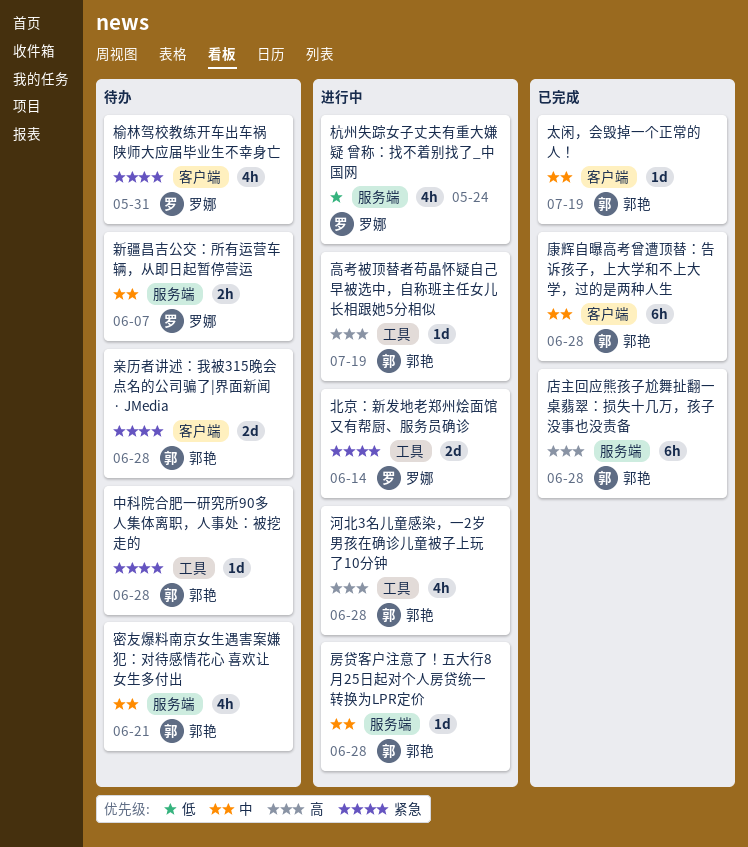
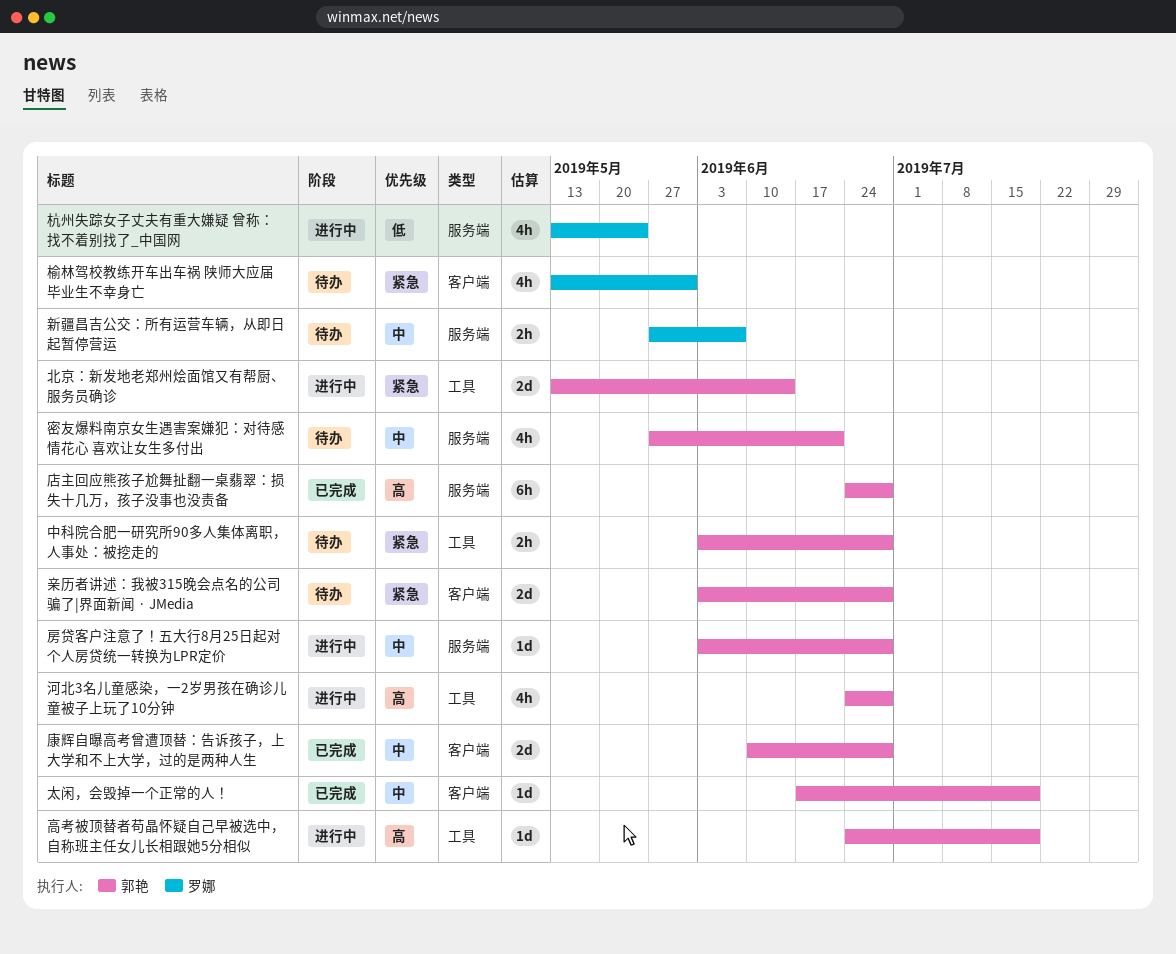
中科院合肥一研究所90多人集体离职，人事处：被挖走的, estimate: 1d -> 2h
北京：新发地老郑州烩面馆又有帮厨、服务员确诊, owner: 罗娜 -> 郭艳
康辉自曝高考曾遭顶替：告诉孩子，上大学和不上大学，过的是两种人生, estimate: 6h -> 2d

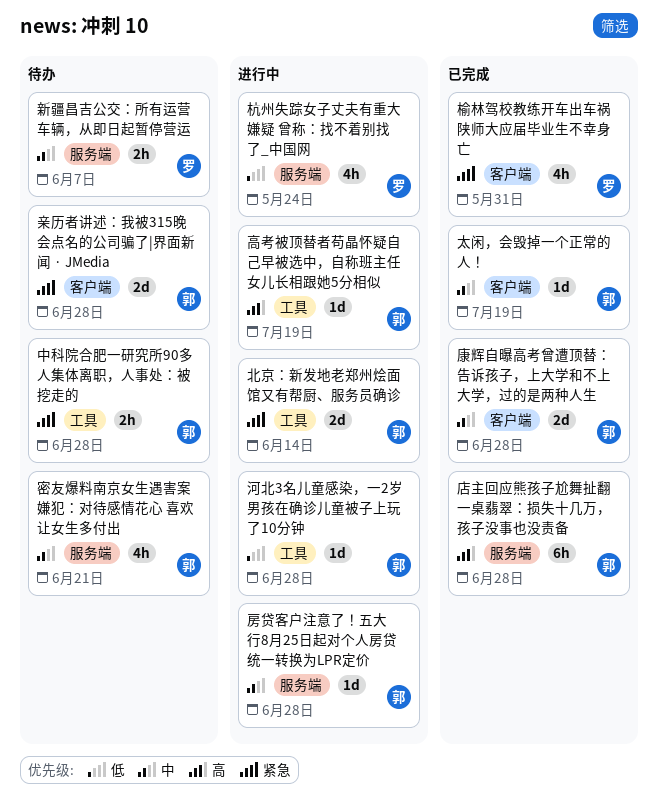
榆林驾校教练开车出车祸 陕师大应届毕业生不幸身亡, status: 待办 -> 已完成
河北3名儿童感染，一2岁男孩在确诊儿童被子上玩了10分钟, priority: 高 -> 低
河北3名儿童感染，一2岁男孩在确诊儿童被子上玩了10分钟, estimate: 4h -> 1d

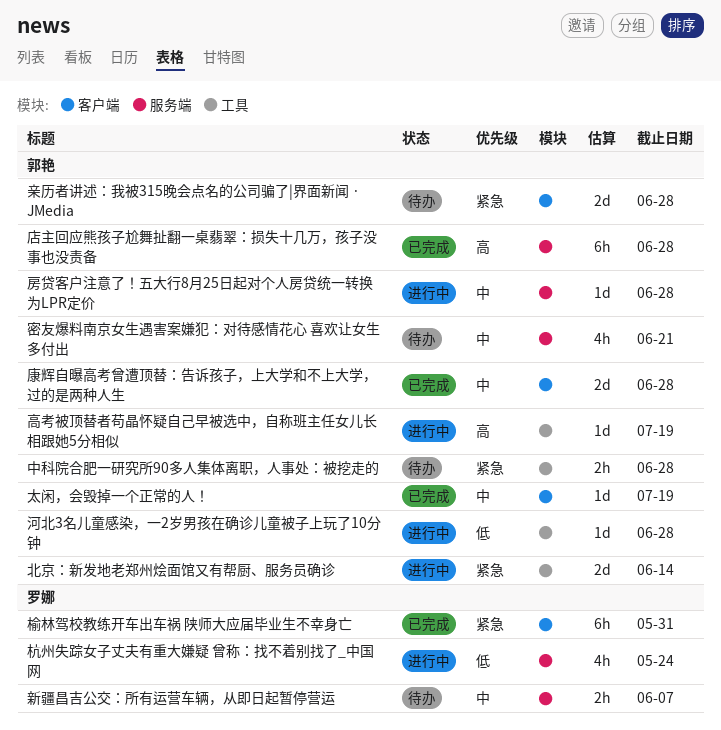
榆林驾校教练开车出车祸 陕师大应届毕业生不幸身亡, estimate: 4h -> 6h

